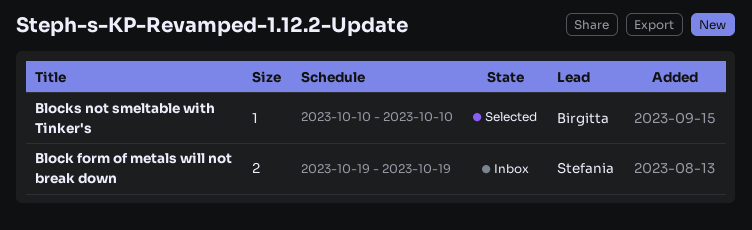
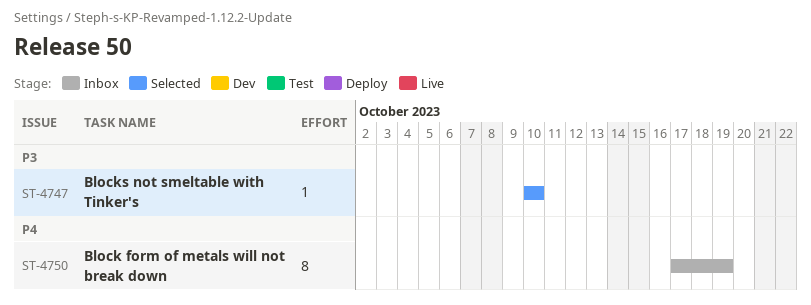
Block form of metals will not break down, estimate: 2 -> 8
Block form of metals will not break down, start: Oct 19 -> Oct 17

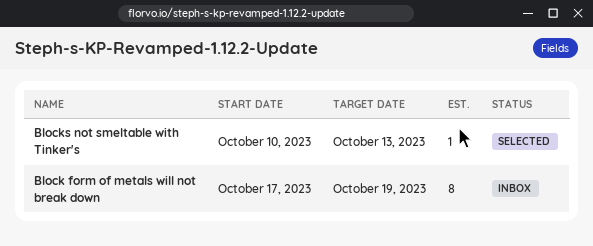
Blocks not smeltable with Tinker's, due: Oct 10 -> Oct 13

